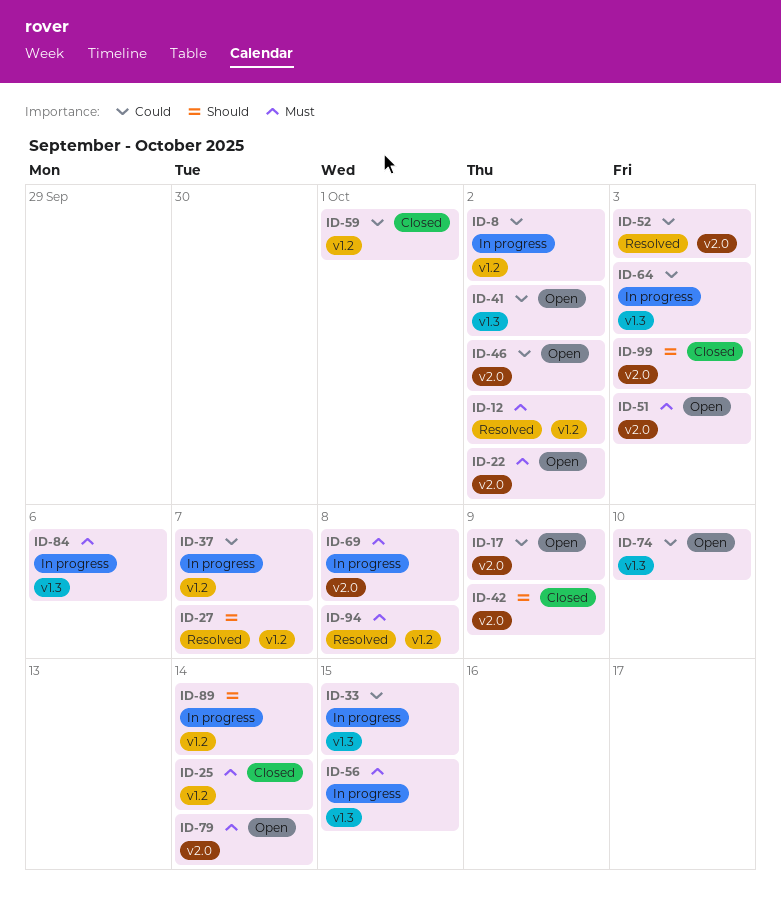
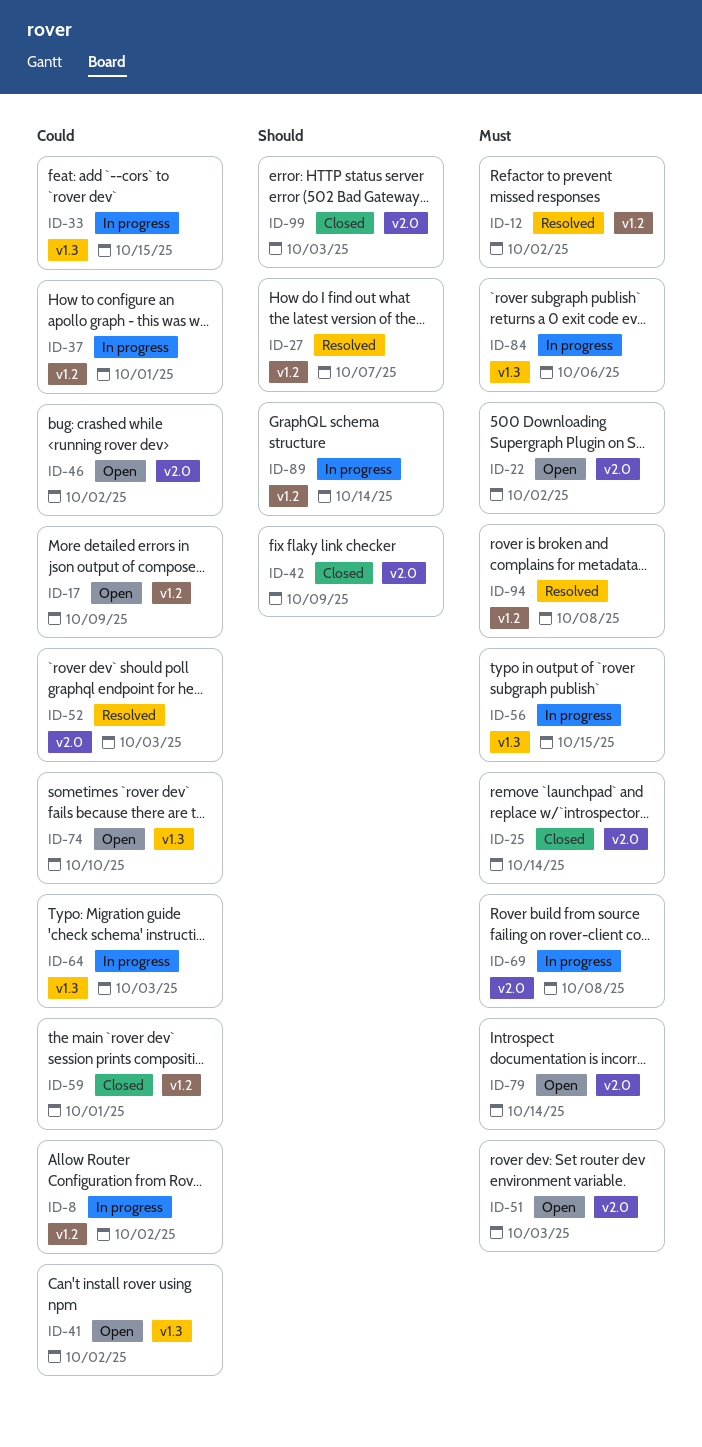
ID-17, label: v2.0 -> v1.2
ID-25, label: v1.2 -> v2.0
ID-37, due: Oct 7 -> Oct 1

